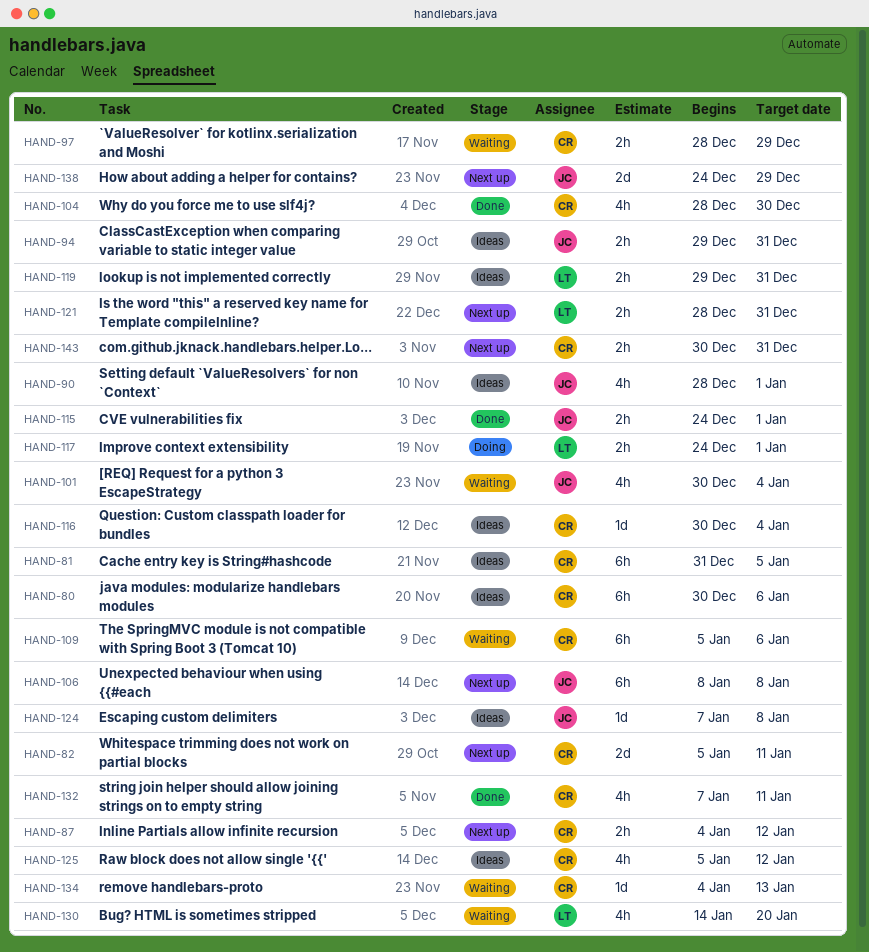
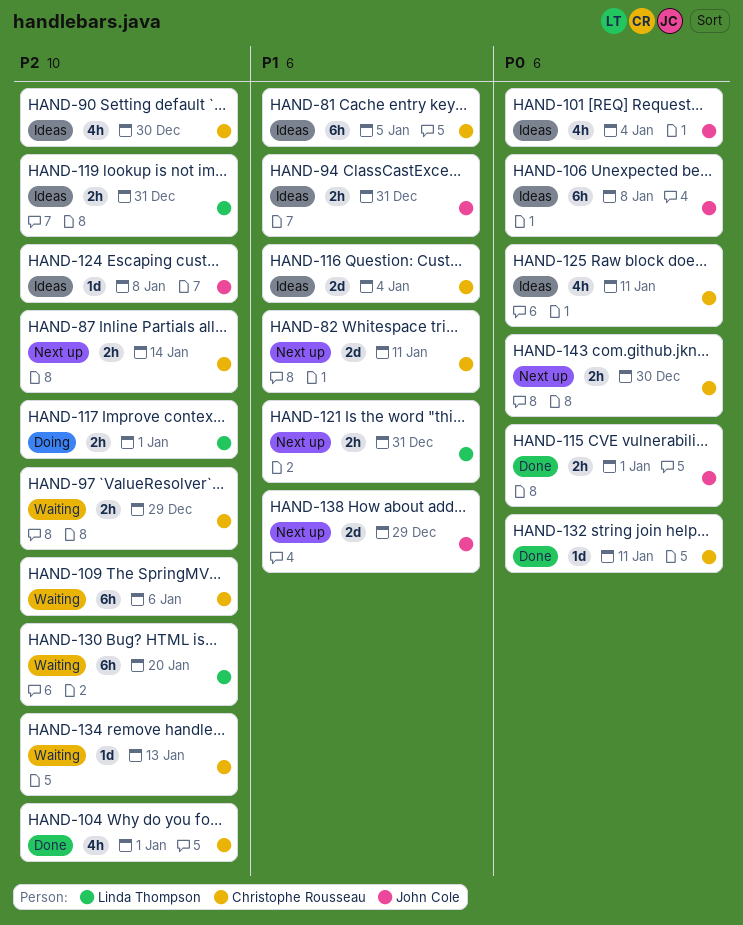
HAND-80: present -> none
HAND-87, due: Jan 12 -> Jan 14
HAND-90, owner: John Cole -> Christophe Rousseau
HAND-90, due: Jan 1 -> Dec 30
HAND-101, status: Waiting -> Ideas
HAND-104, due: Dec 30 -> Jan 1
HAND-106, status: Next up -> Ideas
HAND-116, estimate: 1d -> 2d
HAND-125, due: Jan 12 -> Jan 11
HAND-130, estimate: 4h -> 6h
HAND-132, estimate: 4h -> 1d
HAND-143, due: Dec 31 -> Dec 30

